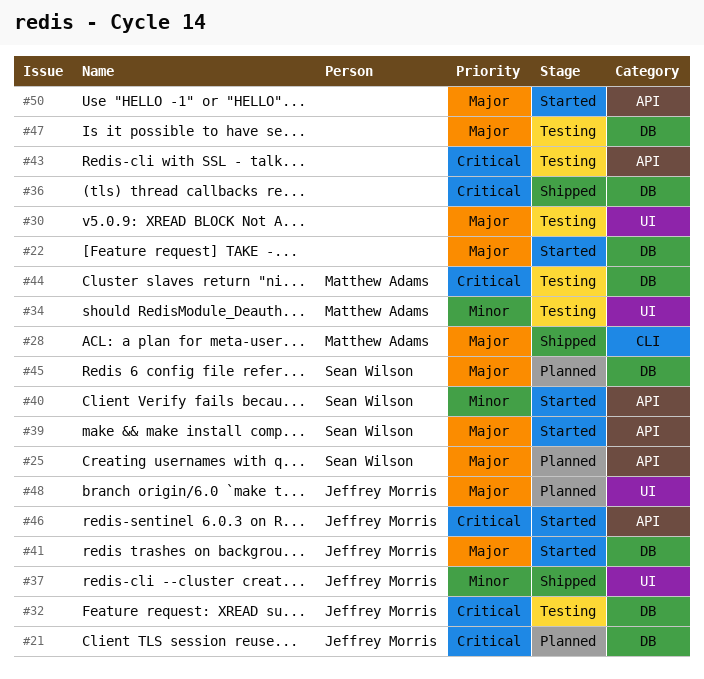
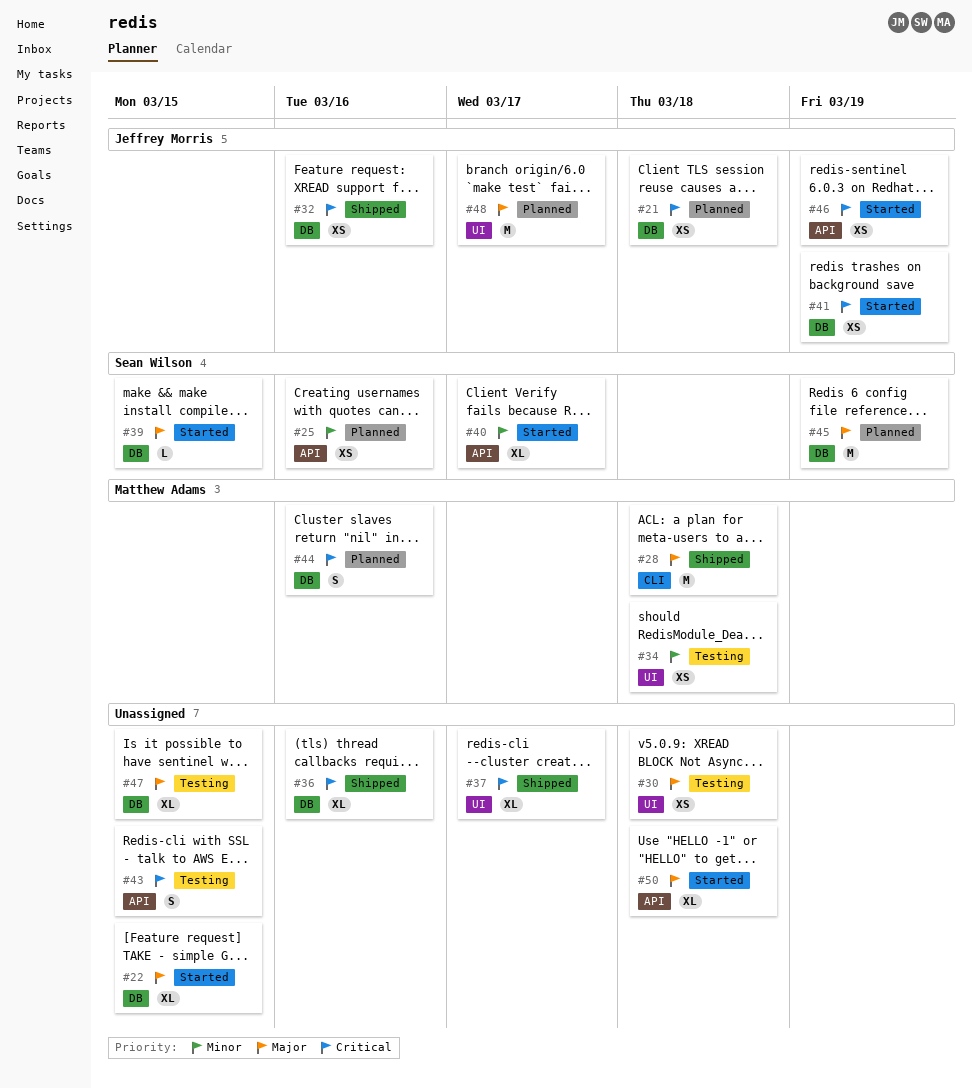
#25, priority: Major -> Minor
#32, status: Testing -> Shipped
#37, owner: Jeffrey Morris -> none
#37, priority: Minor -> Critical
#39, label: API -> DB
#41, priority: Major -> Critical
#44, status: Testing -> Planned

